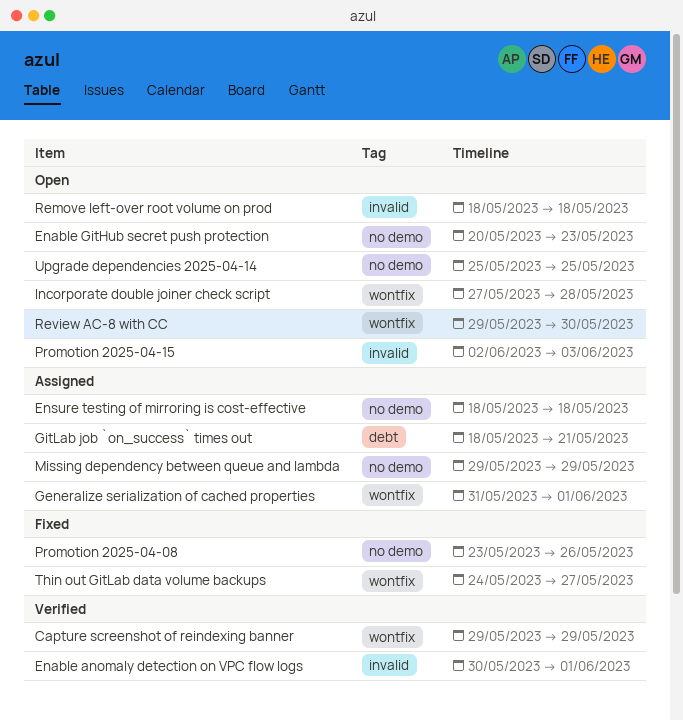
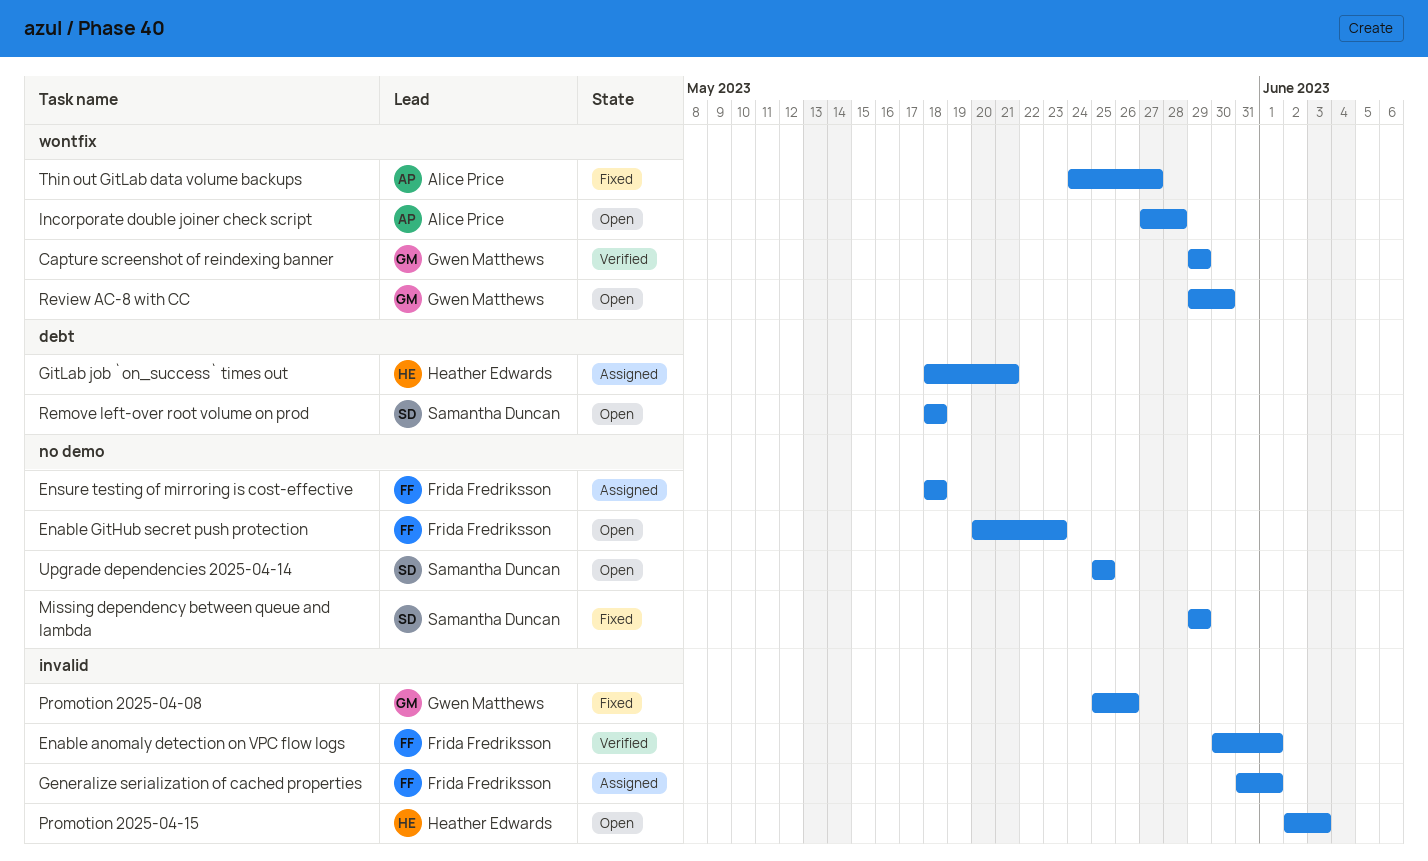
Generalize serialization of cached properties, label: wontfix -> invalid
Missing dependency between queue and lambda, status: Assigned -> Fixed
Promotion 2025-04-08, label: no demo -> invalid
Promotion 2025-04-08, start: May 23 -> May 25
Remove left-over root volume on prod, label: invalid -> debt

